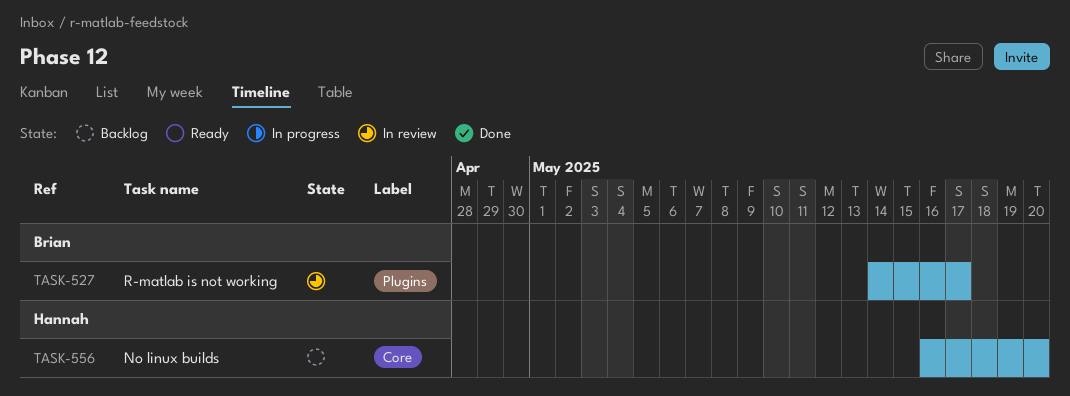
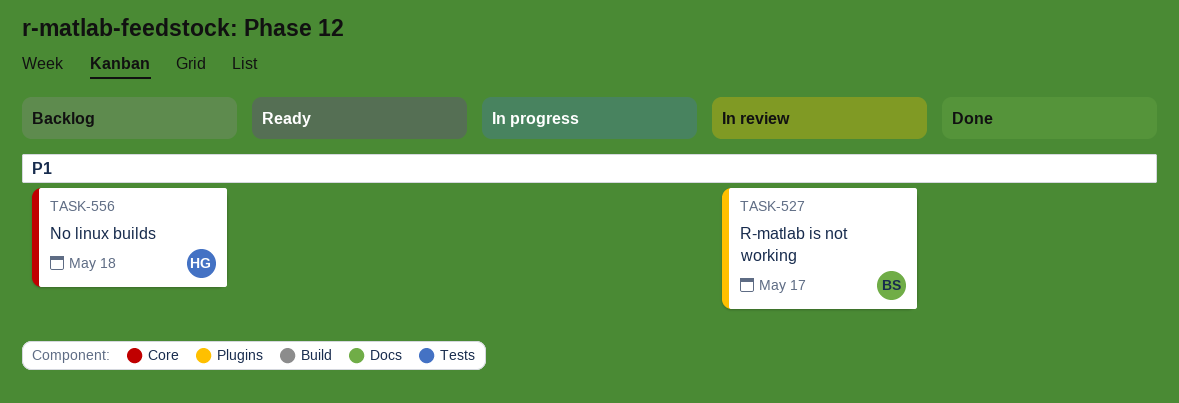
TASK-556, due: May 20 -> May 18

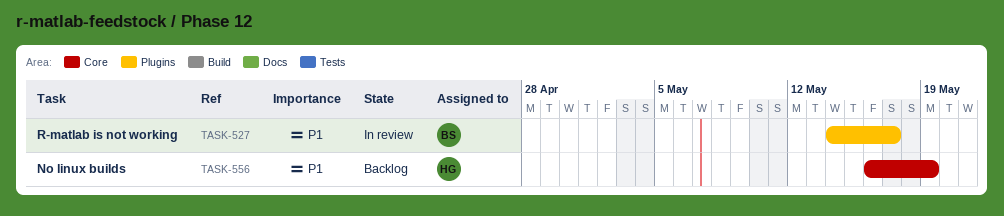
TASK-556, due: May 18 -> May 19

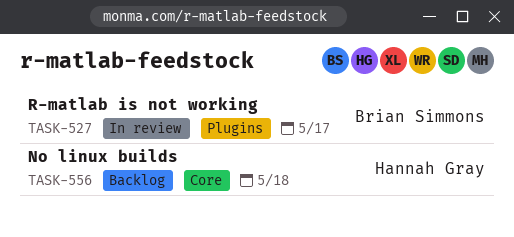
TASK-556, due: May 19 -> May 18

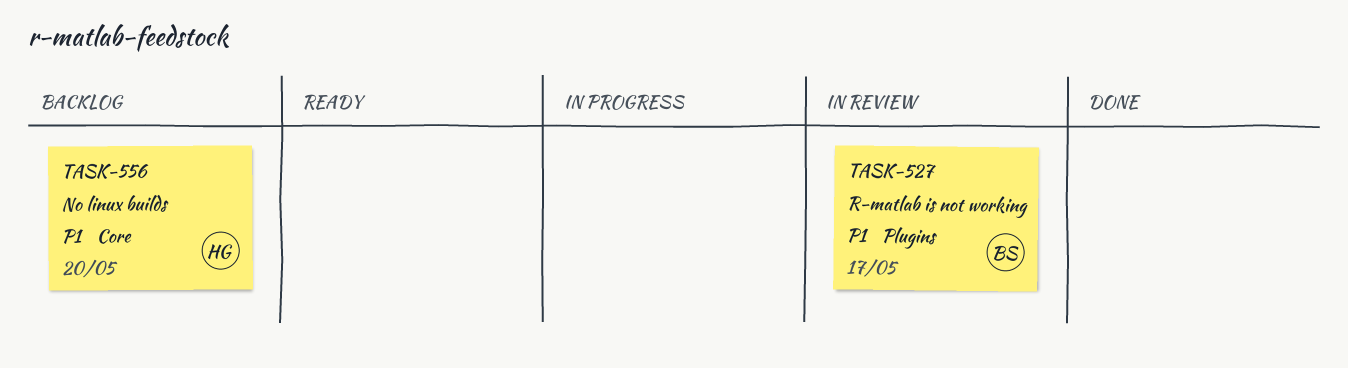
TASK-556, due: May 18 -> May 20

